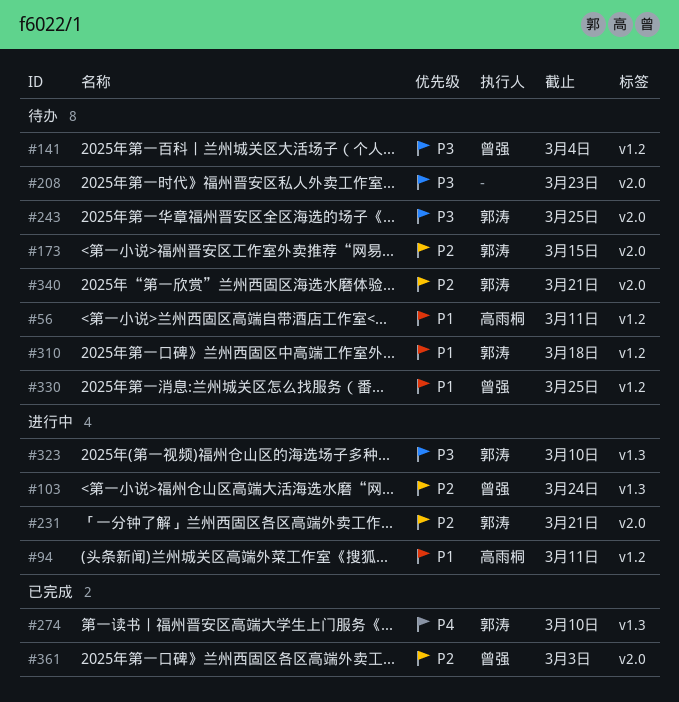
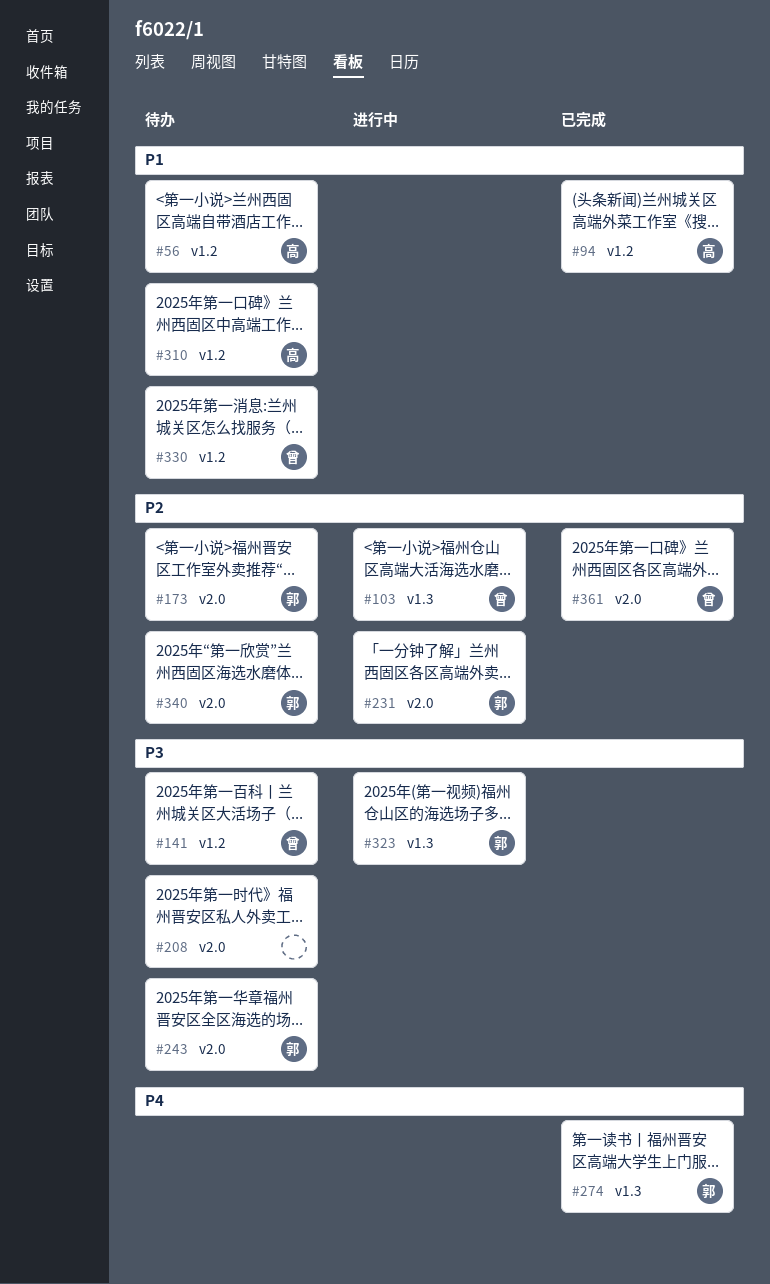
#94, status: 进行中 -> 已完成
#310, owner: 郭涛 -> 高雨桐

